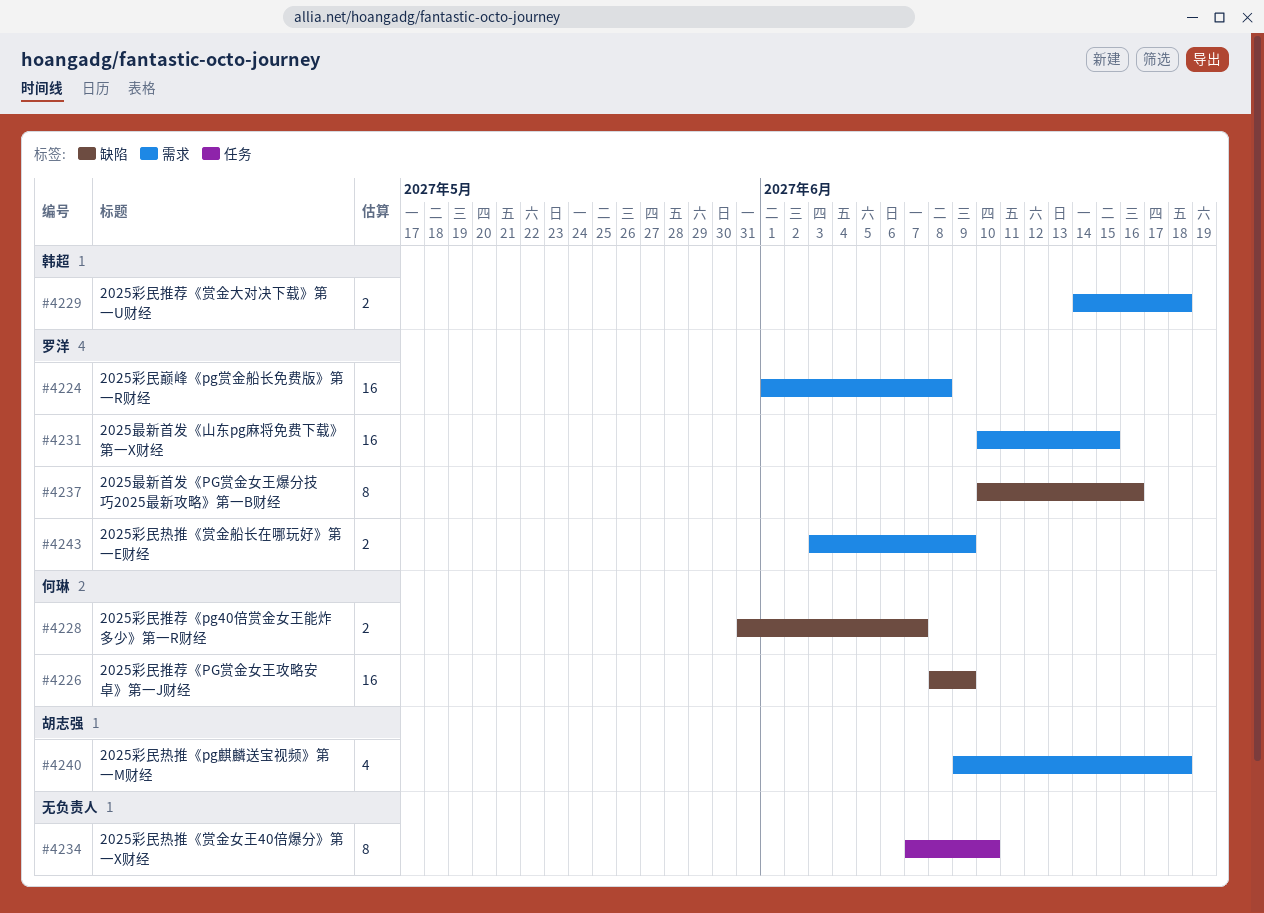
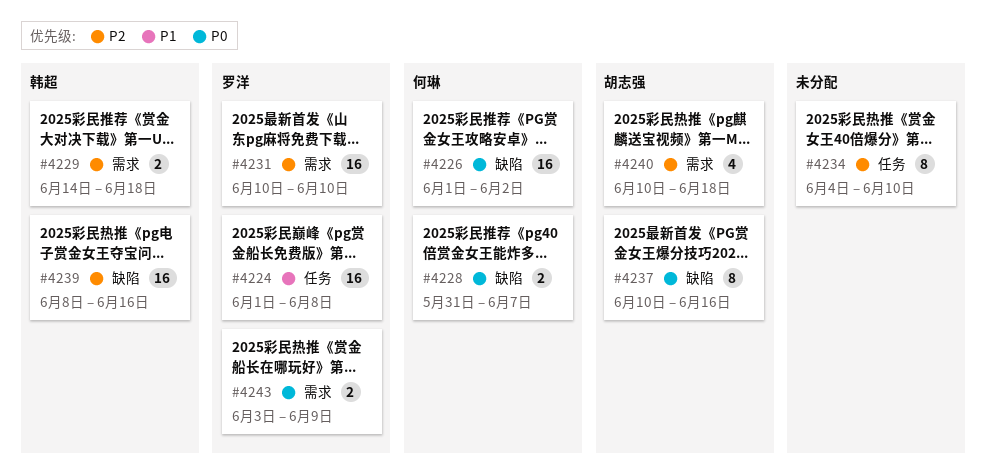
#4224, label: 需求 -> 任务
#4226, start: Jun 8 -> Jun 1
#4226, due: Jun 9 -> Jun 2
#4231, due: Jun 15 -> Jun 10
#4234, start: Jun 7 -> Jun 4
#4237, owner: 罗洋 -> 胡志强
#4239: none -> present
#4240, start: Jun 9 -> Jun 10

